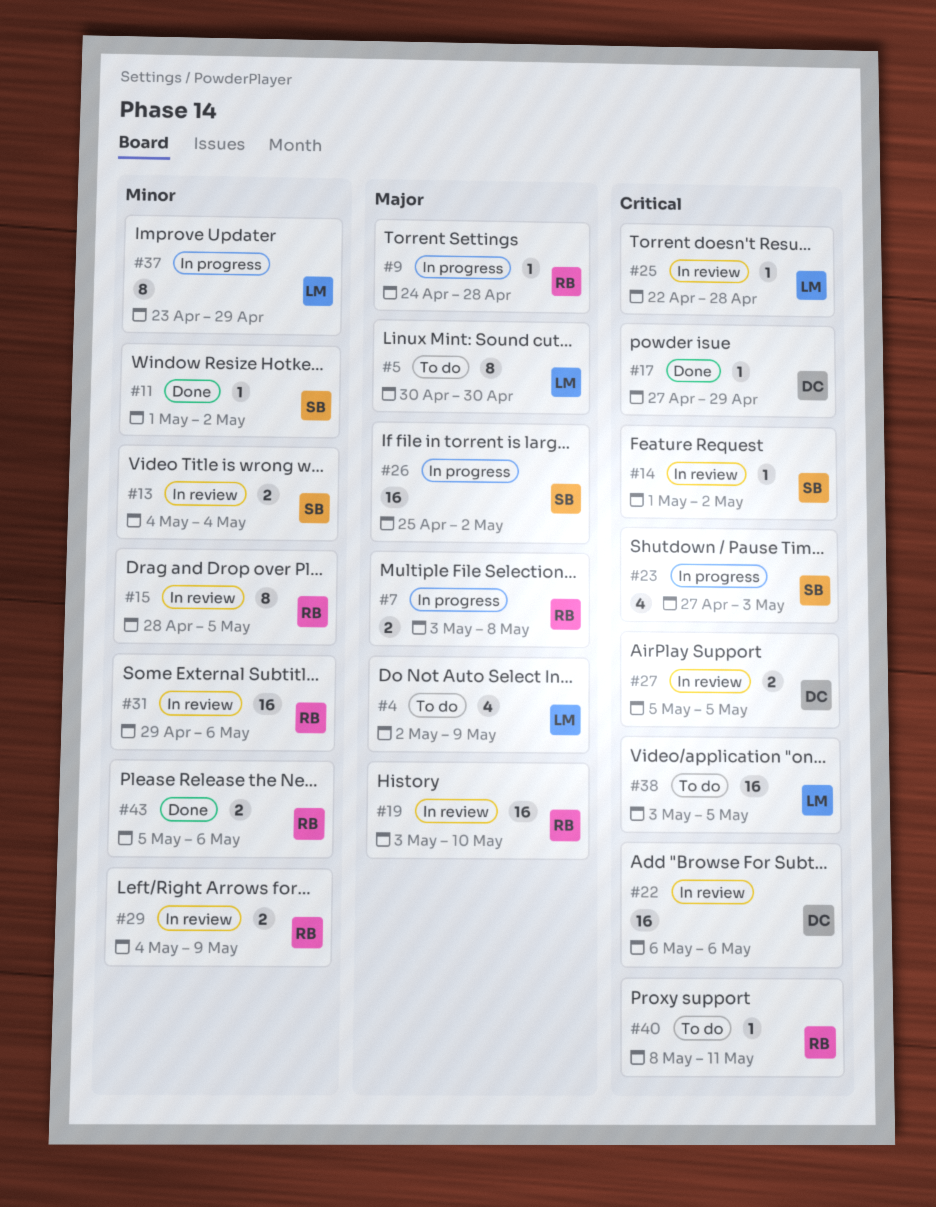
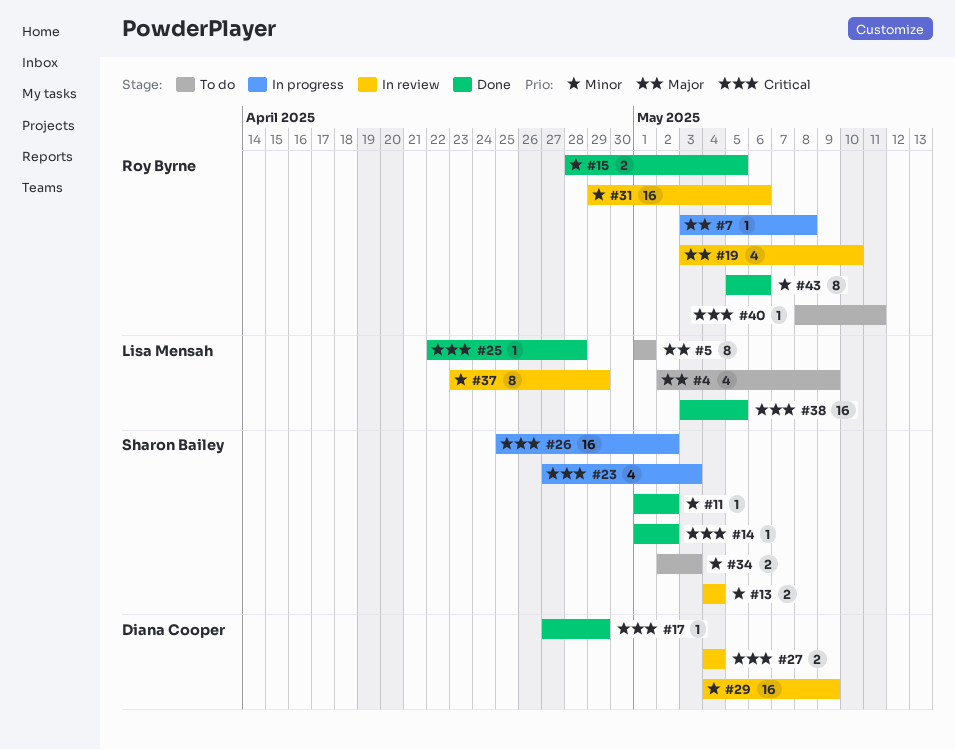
#5, start: Apr 30 -> May 1
#5, due: Apr 30 -> May 1
#7, estimate: 2 -> 1
#9: present -> none
#14, status: In review -> Done
#15, status: In review -> Done
#15, estimate: 8 -> 2
#19, estimate: 16 -> 4
#22: present -> none
#25, status: In review -> Done
#26, priority: Major -> Critical
#27, start: May 5 -> May 4
#27, due: May 5 -> May 4
#29, owner: Roy Byrne -> Diana Cooper
#29, estimate: 2 -> 16
#34: none -> present
#37, status: In progress -> In review
#38, status: To do -> Done
#43, estimate: 2 -> 8

